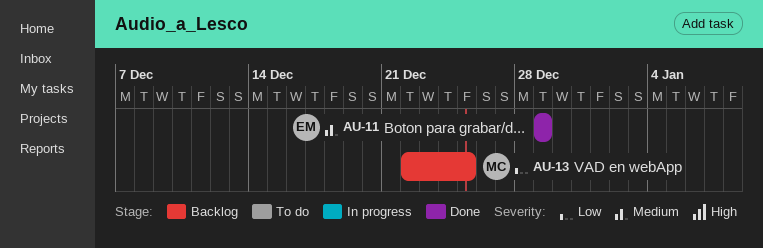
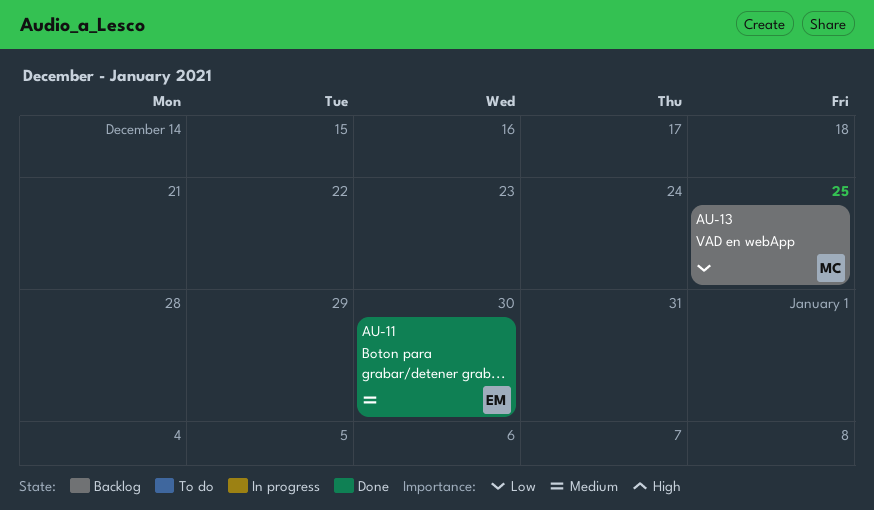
AU-11, due: Dec 29 -> Dec 30

